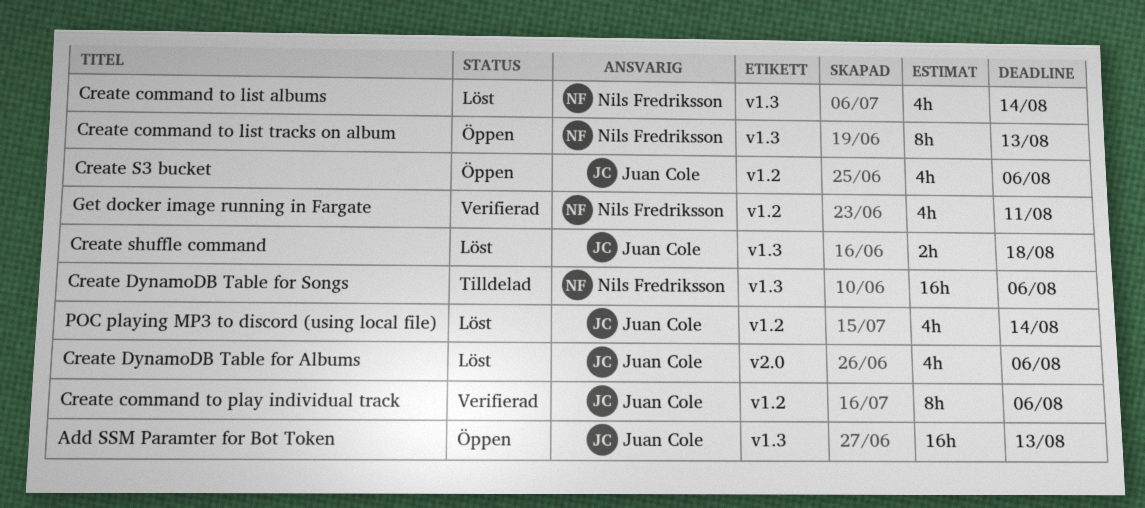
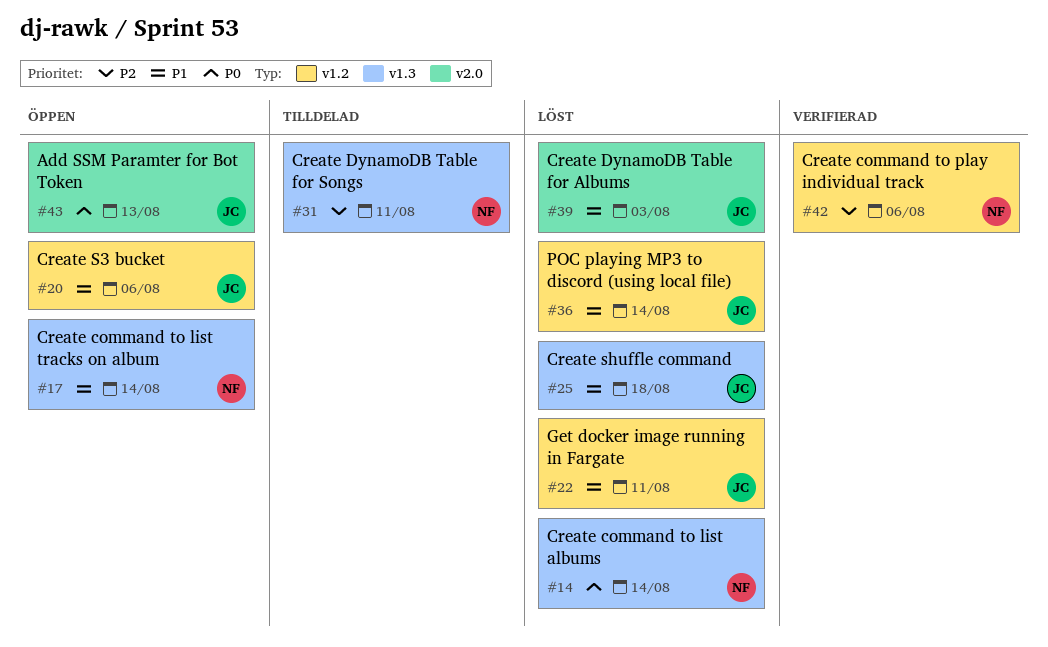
Add SSM Paramter for Bot Token, label: v1.3 -> v2.0
Create command to list tracks on album, due: Aug 13 -> Aug 14
Create command to play individual track, owner: Juan Cole -> Nils Fredriksson
Create DynamoDB Table for Albums, due: Aug 6 -> Aug 3
Create DynamoDB Table for Songs, due: Aug 6 -> Aug 11
Get docker image running in Fargate, status: Verifierad -> Löst
Get docker image running in Fargate, owner: Nils Fredriksson -> Juan Cole

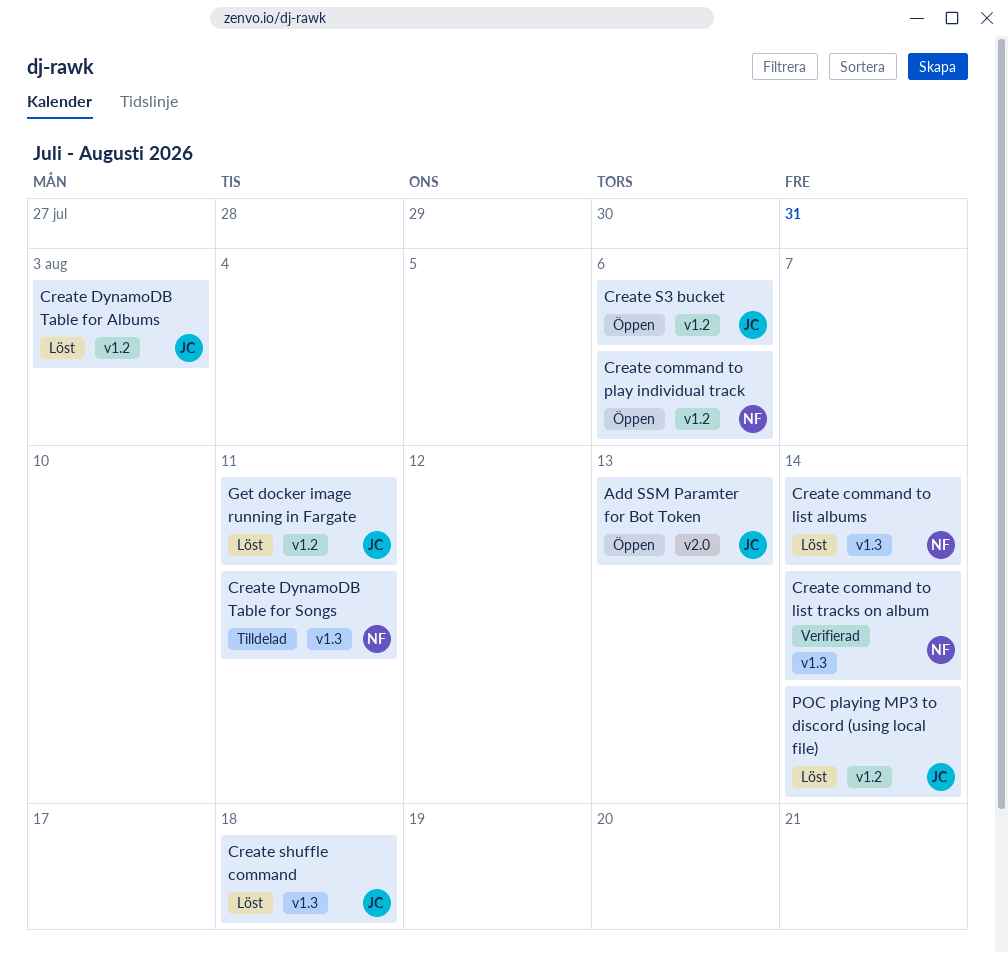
Create command to list tracks on album, status: Öppen -> Verifierad
Create command to play individual track, status: Verifierad -> Öppen
Create DynamoDB Table for Albums, label: v2.0 -> v1.2

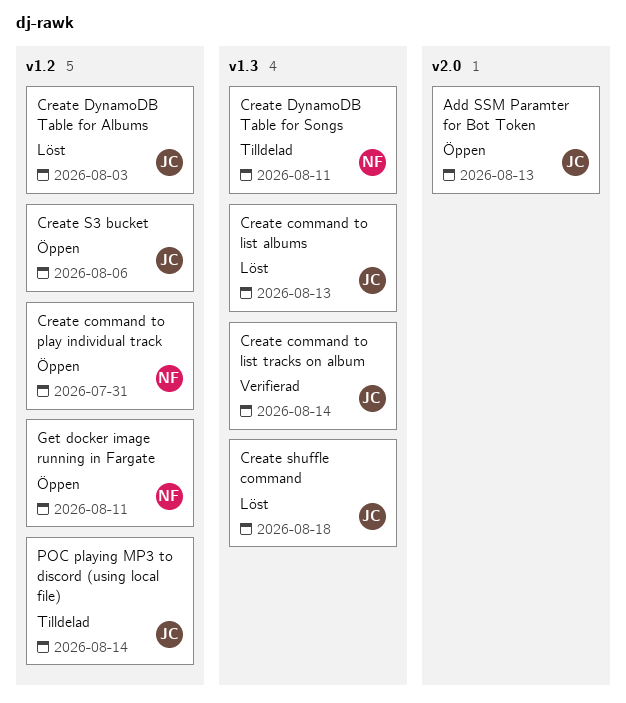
Create command to list albums, owner: NF -> JC
Create command to list albums, due: Aug 14 -> Aug 13
Create command to list tracks on album, owner: NF -> JC
Create command to play individual track, due: Aug 6 -> Jul 31
Get docker image running in Fargate, status: Löst -> Öppen
Get docker image running in Fargate, owner: JC -> NF
POC playing MP3 to discord (using local file), status: Löst -> Tilldelad

